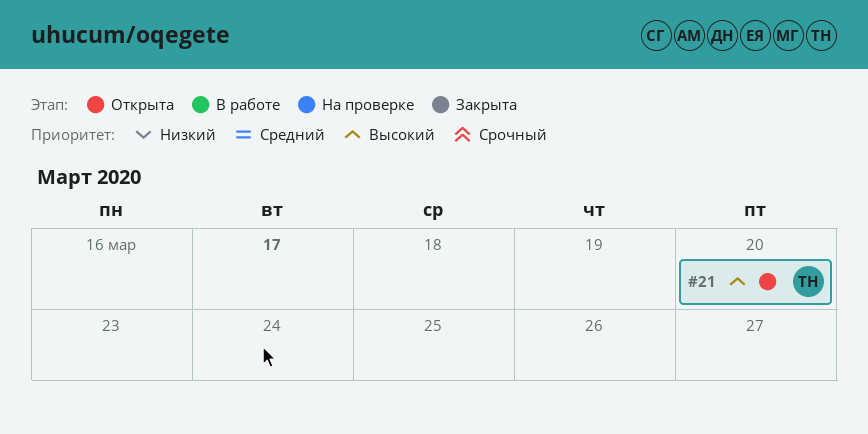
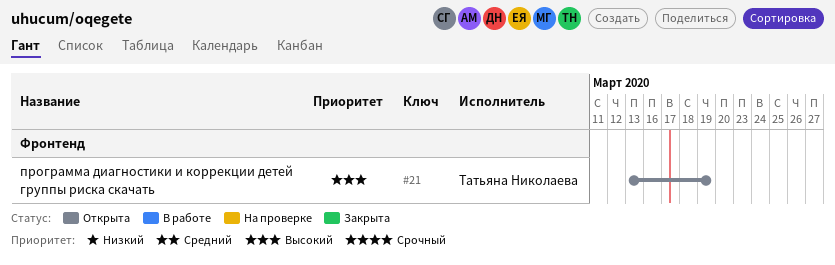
#21, due: Mar 20 -> Mar 19

